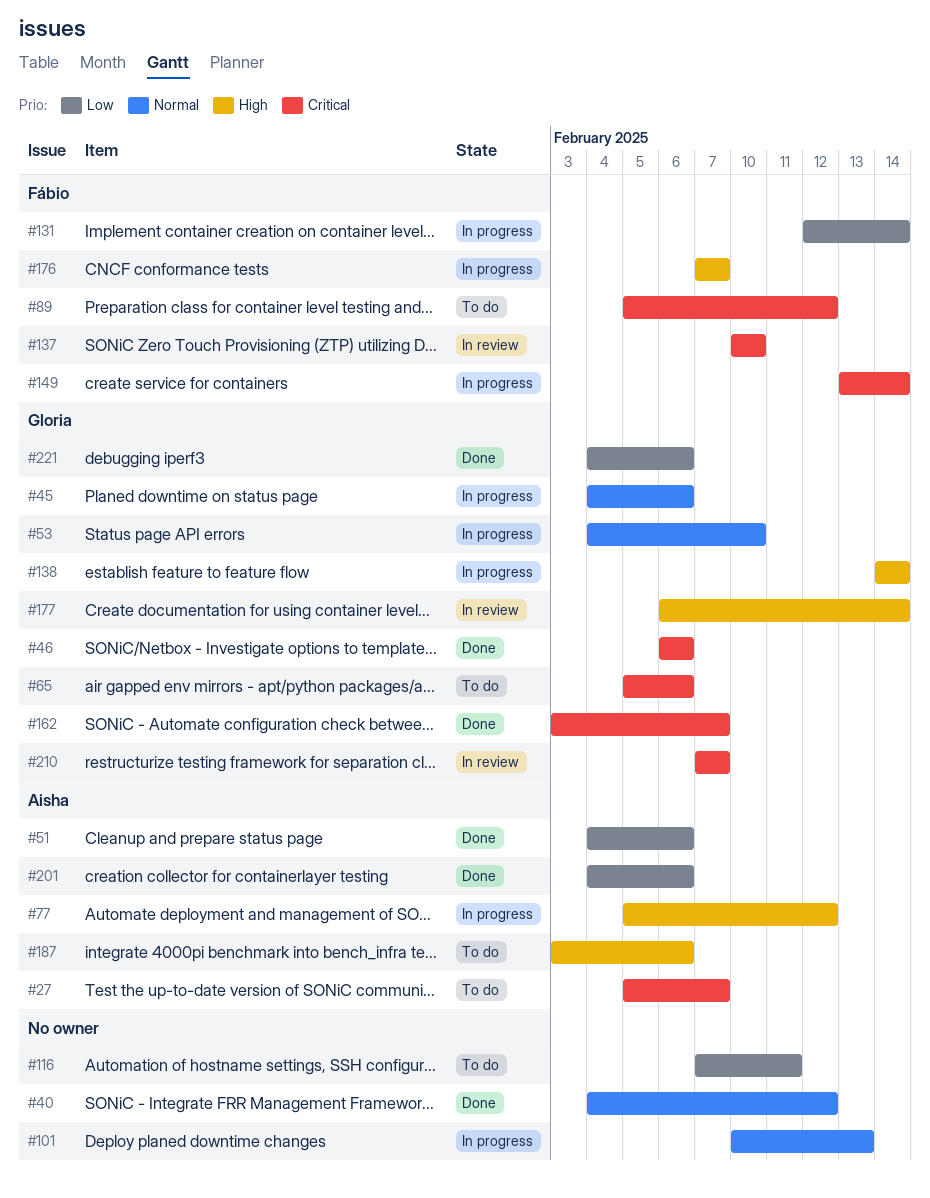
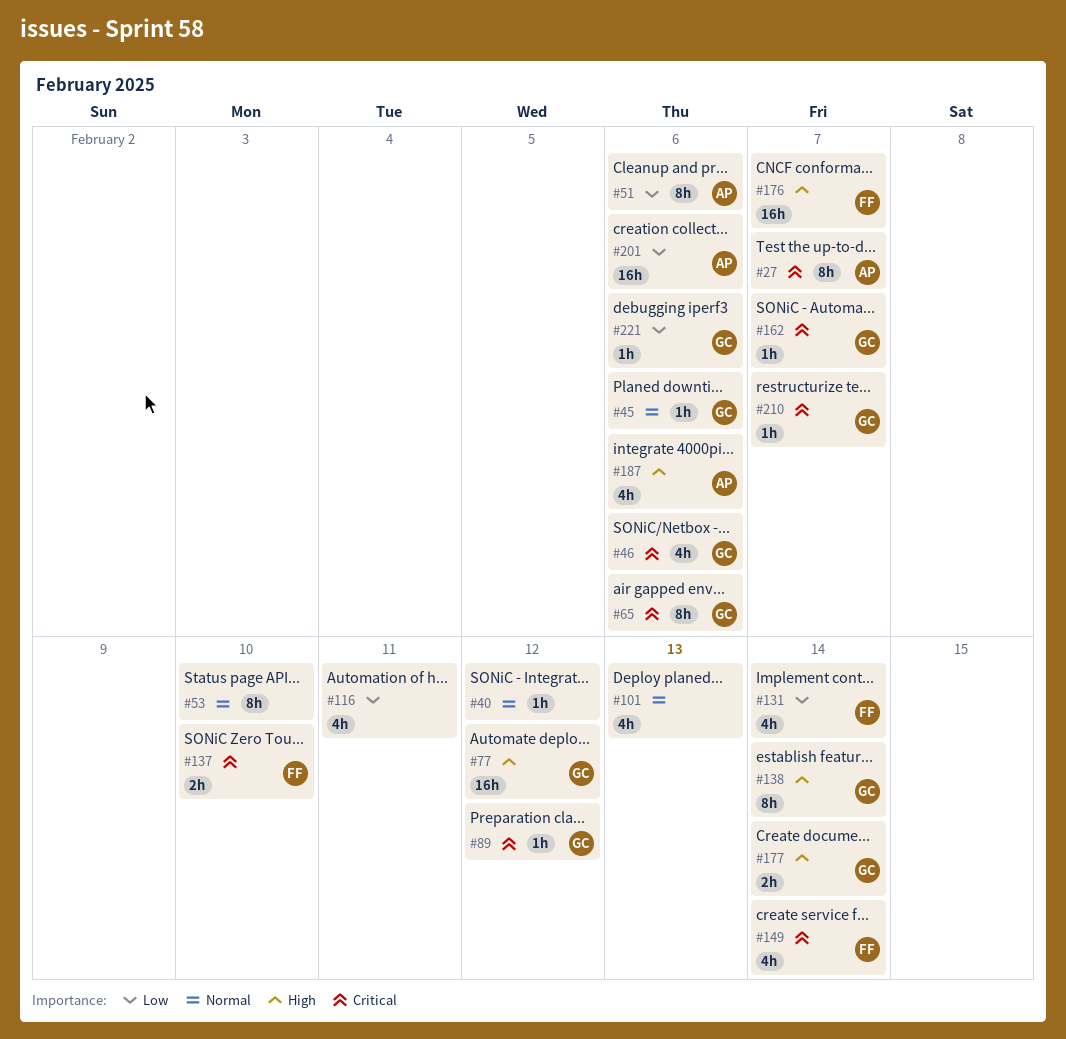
#53, owner: Gloria -> none
#77, owner: Aisha -> Gloria
#89, owner: Fábio -> Gloria

